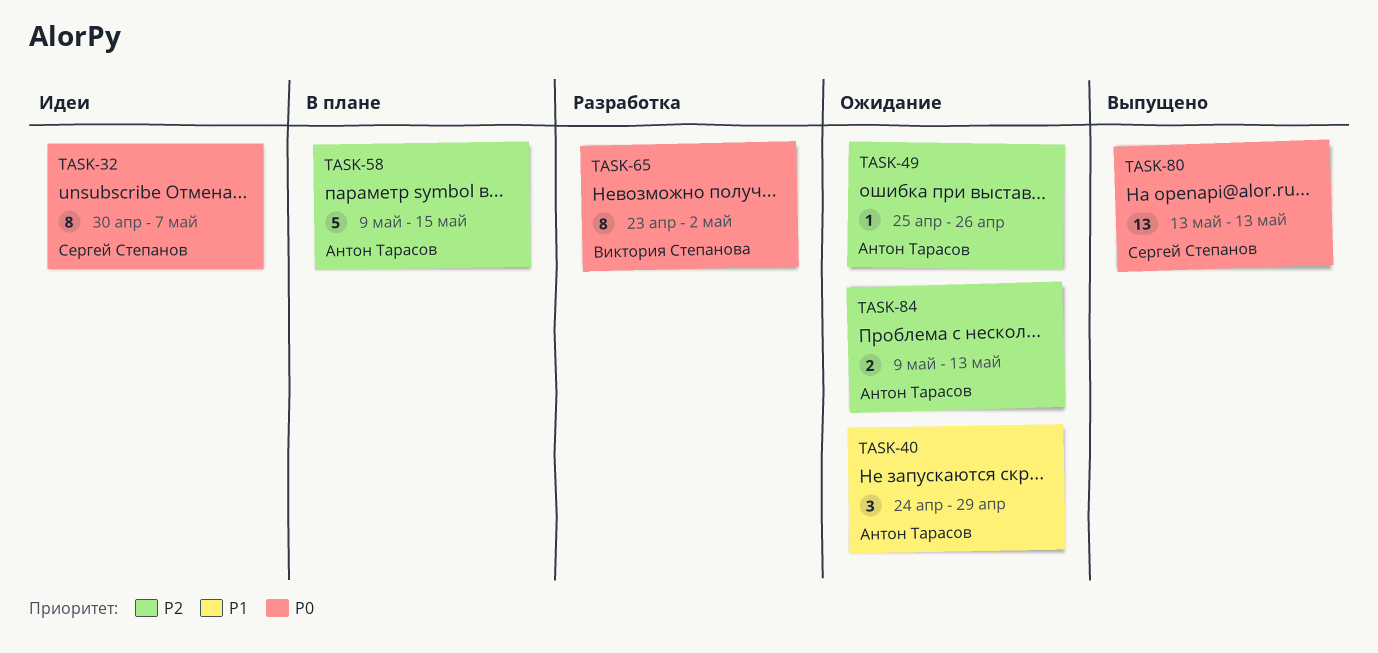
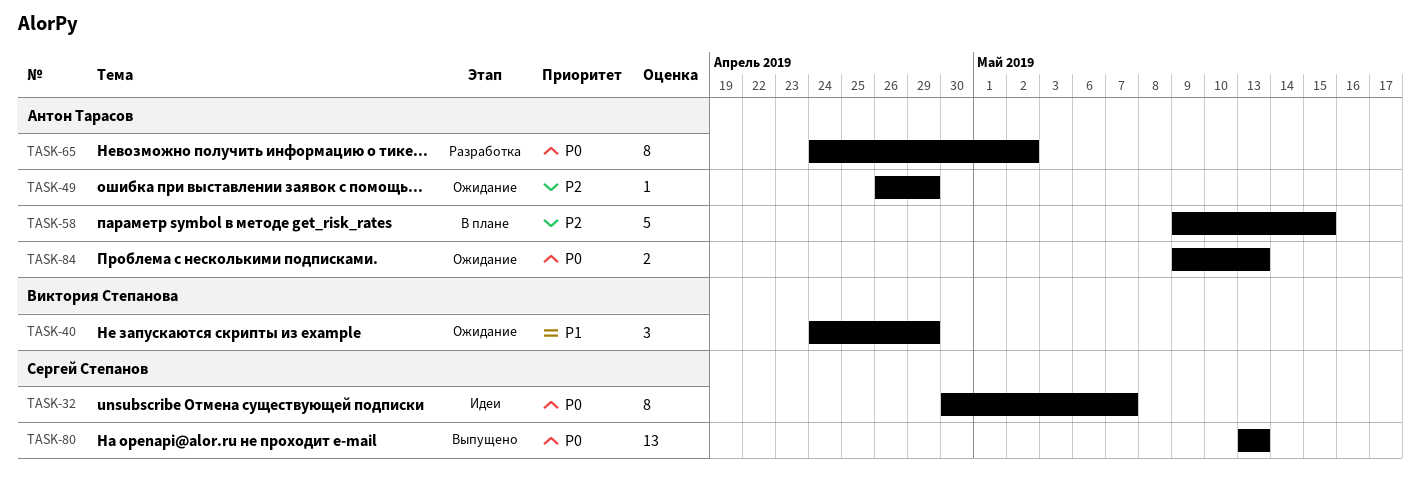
TASK-40, owner: Антон Тарасов -> Виктория Степанова
TASK-49, start: Apr 25 -> Apr 26
TASK-49, due: Apr 26 -> Apr 29
TASK-65, owner: Виктория Степанова -> Антон Тарасов
TASK-65, start: Apr 23 -> Apr 24
TASK-84, priority: P2 -> P0

